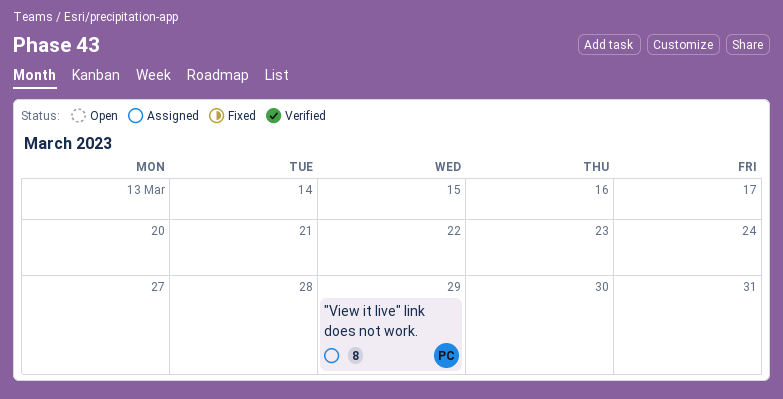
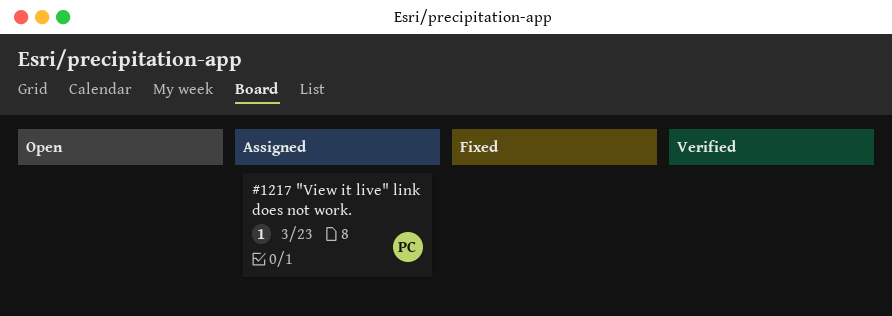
"View it live" link does not work., estimate: 8 -> 1
"View it live" link does not work., due: Mar 29 -> Mar 23

